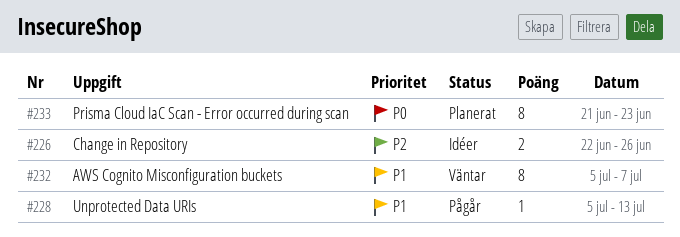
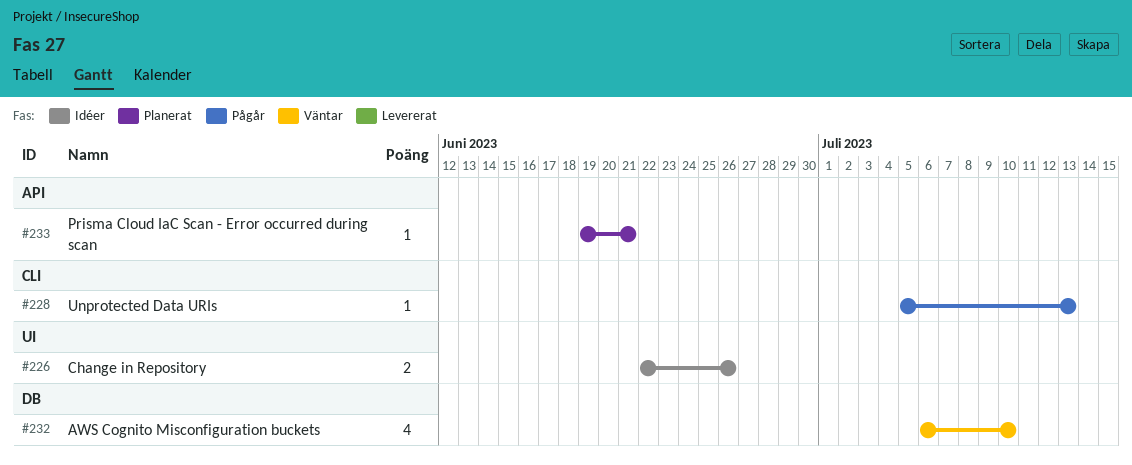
#232, estimate: 8 -> 4
#232, start: Jul 5 -> Jul 6
#232, due: Jul 7 -> Jul 10
#233, estimate: 8 -> 1
#233, start: Jun 21 -> Jun 19
#233, due: Jun 23 -> Jun 21

